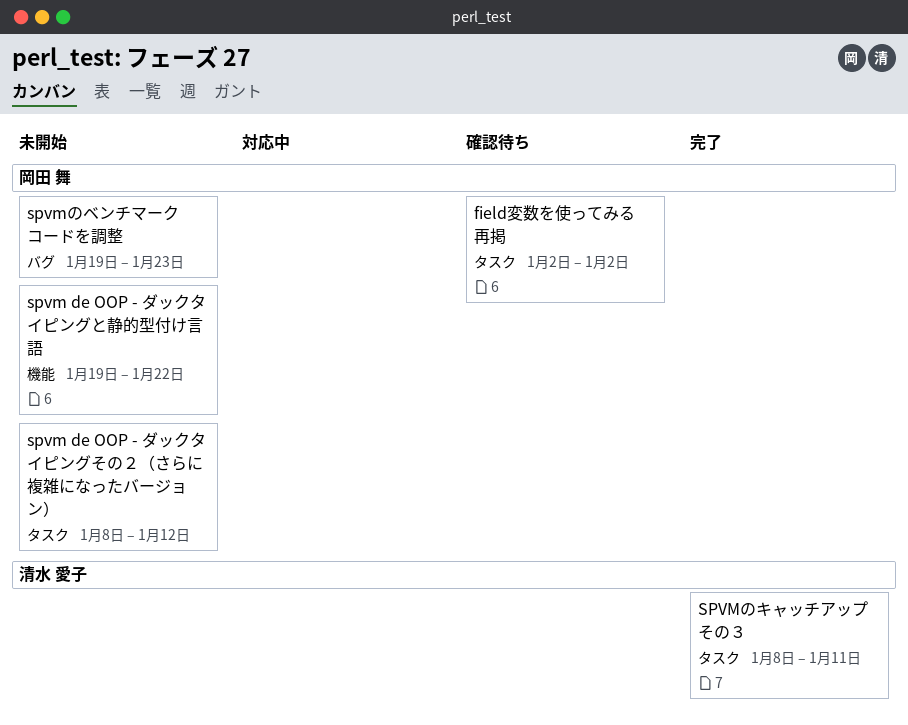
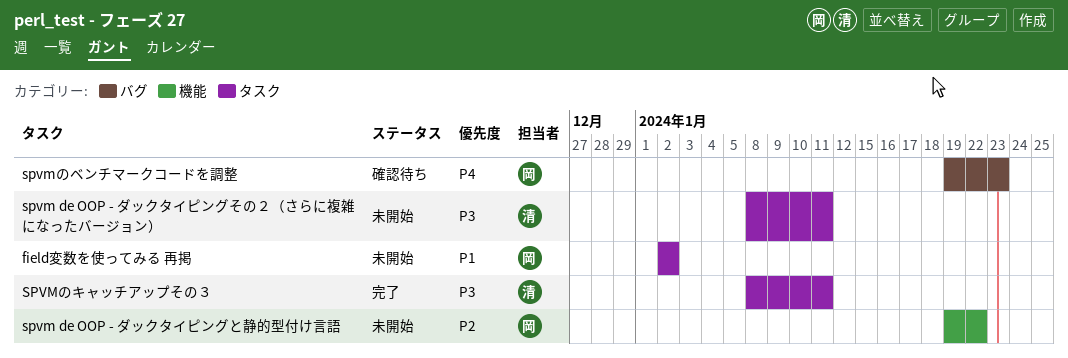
field変数を使ってみる 再掲, status: 確認待ち -> 未開始
spvm de OOP - ダックタイピングその２（さらに複雑になったバージョン）, owner: 岡田 舞 -> 清水 愛子
spvm de OOP - ダックタイピングその２（さらに複雑になったバージョン）, due: Jan 12 -> Jan 11
spvmのベンチマークコードを調整, status: 未開始 -> 確認待ち

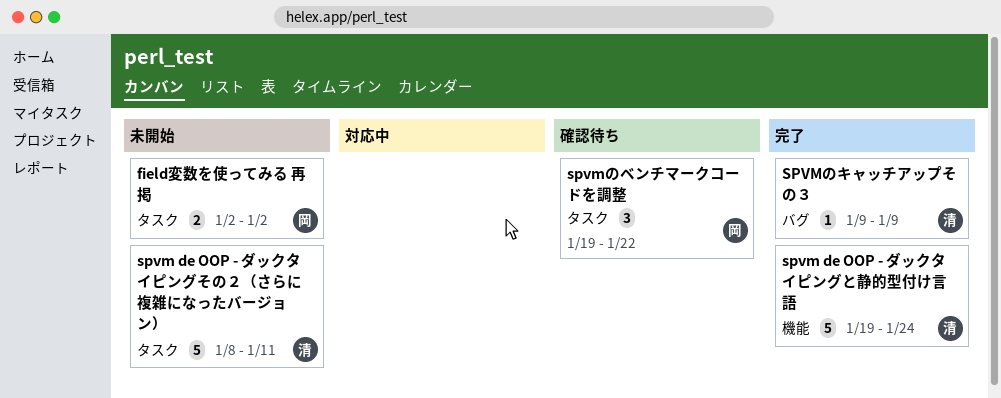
spvm de OOP - ダックタイピングと静的型付け言語, status: 未開始 -> 完了
spvm de OOP - ダックタイピングと静的型付け言語, owner: 岡 -> 清
spvm de OOP - ダックタイピングと静的型付け言語, due: Jan 22 -> Jan 24
SPVMのキャッチアップその３, label: タスク -> バグ
SPVMのキャッチアップその３, start: Jan 8 -> Jan 9
SPVMのキャッチアップその３, due: Jan 11 -> Jan 9
spvmのベンチマークコードを調整, label: バグ -> タスク
spvmのベンチマークコードを調整, due: Jan 23 -> Jan 22

